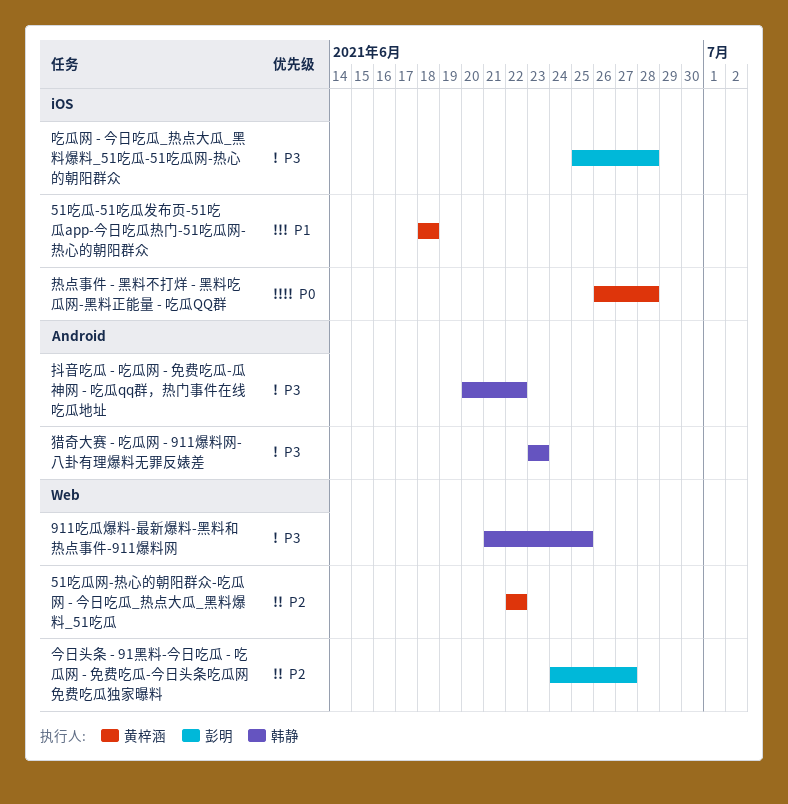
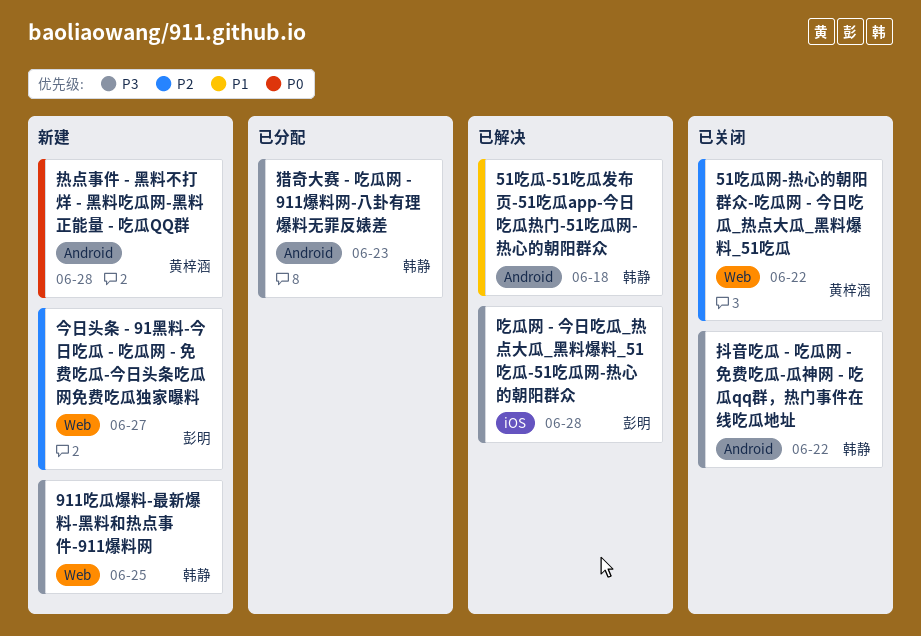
51吃瓜-51吃瓜发布页-51吃瓜app-今日吃瓜热门-51吃瓜网-热心的朝阳群众, owner: 黄梓涵 -> 韩静
51吃瓜-51吃瓜发布页-51吃瓜app-今日吃瓜热门-51吃瓜网-热心的朝阳群众, label: iOS -> Android
热点事件 - 黑料不打烊 - 黑料吃瓜网-黑料正能量 - 吃瓜QQ群, label: iOS -> Android

